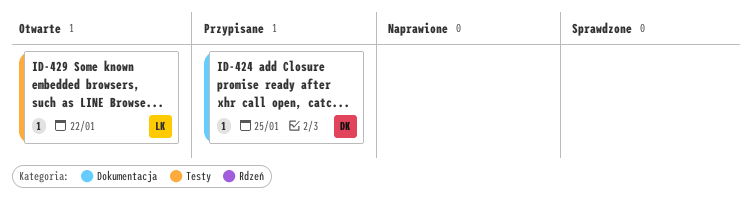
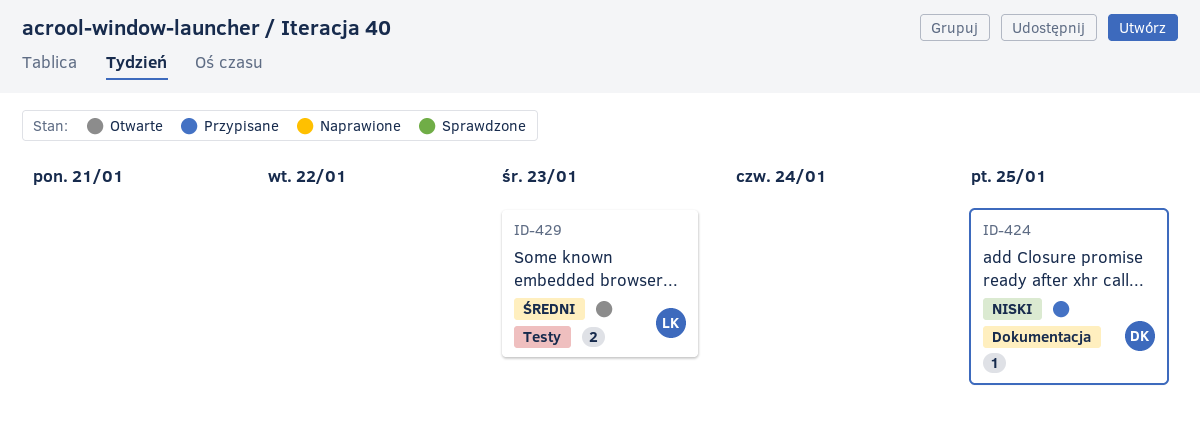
ID-429, estimate: 1 -> 2
ID-429, due: Jan 22 -> Jan 23

